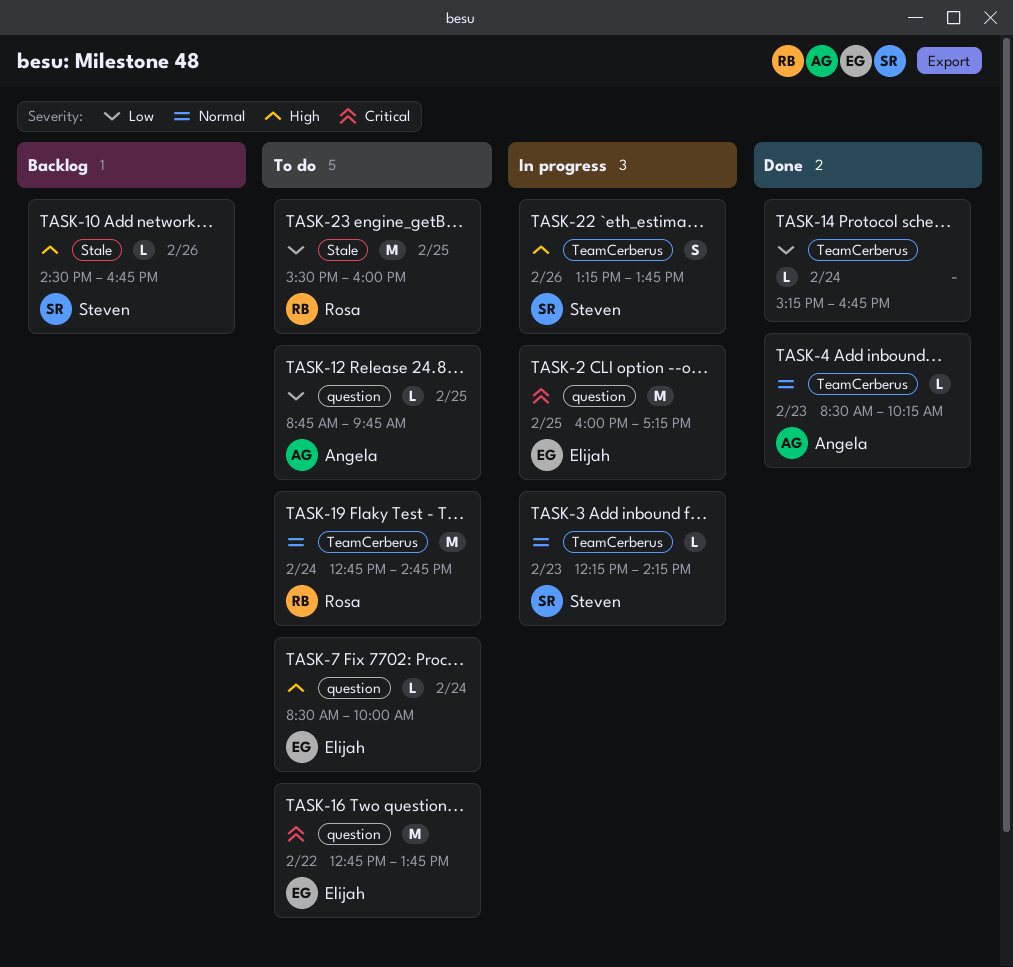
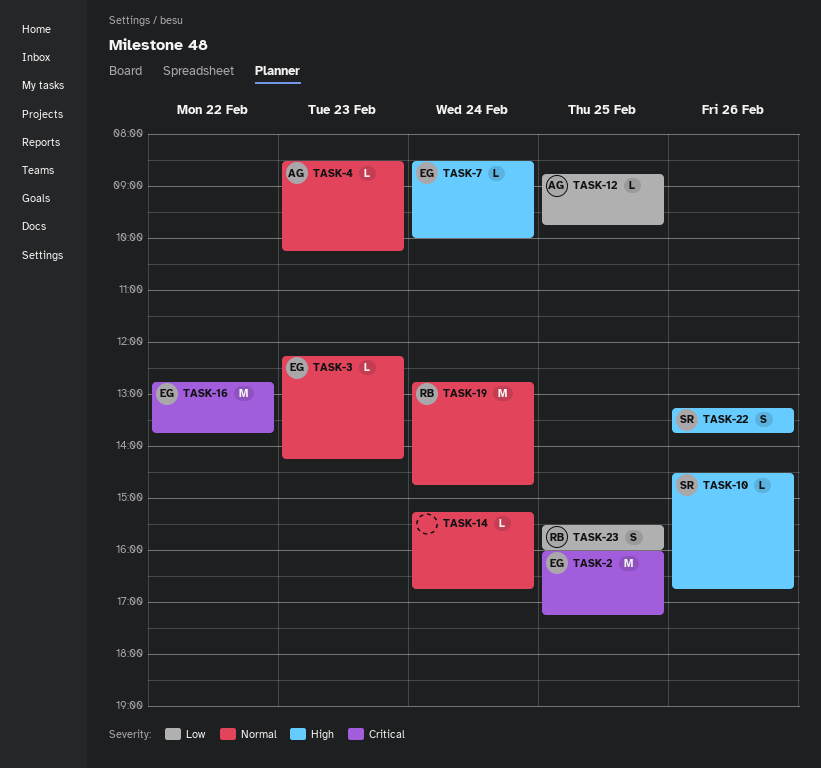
TASK-3, owner: Steven -> Elijah
TASK-14, priority: Low -> Normal
TASK-23, estimate: M -> S

